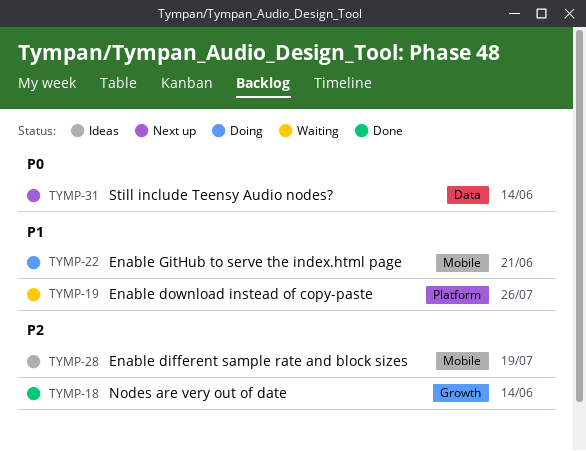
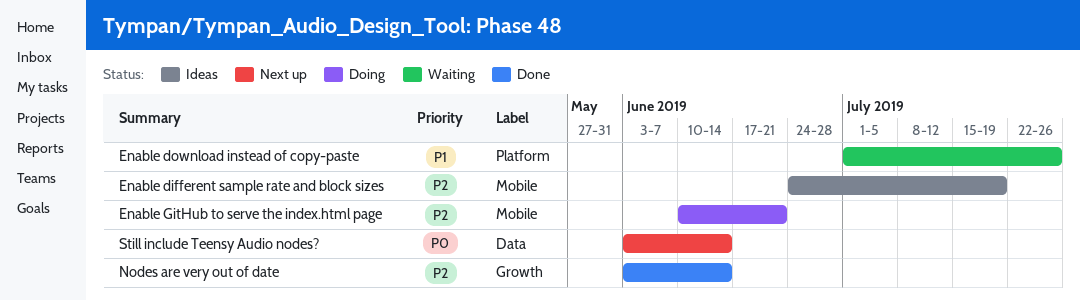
Enable GitHub to serve the index.html page, priority: P1 -> P2

